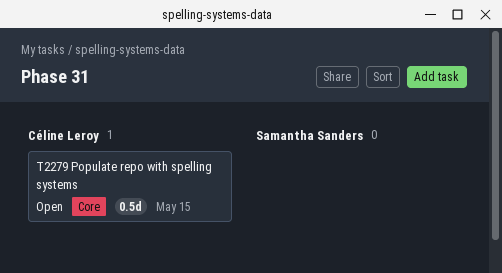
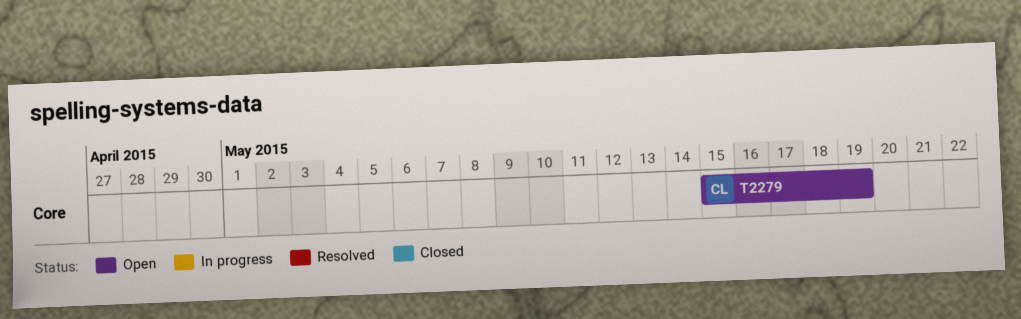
T2279, due: May 15 -> May 19

